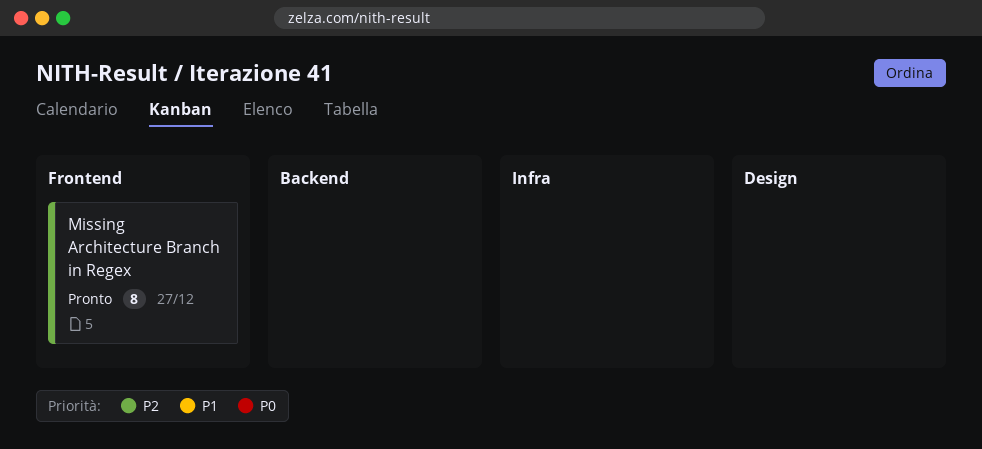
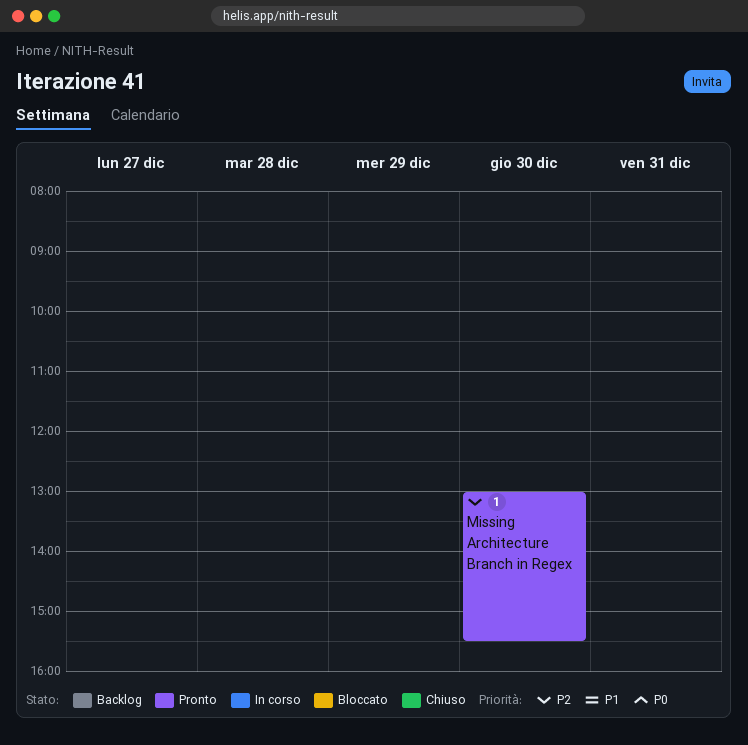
Missing Architecture Branch in Regex, estimate: 8 -> 1
Missing Architecture Branch in Regex, day: Dec 27 -> Dec 30

